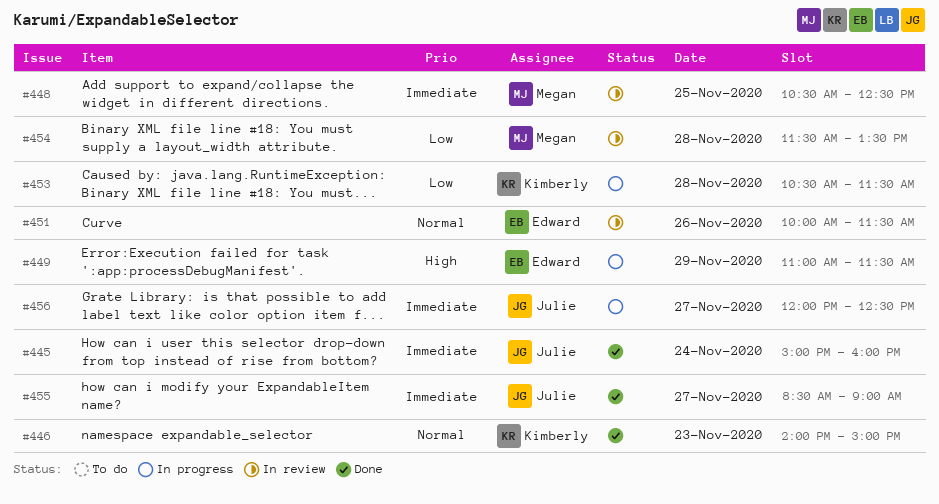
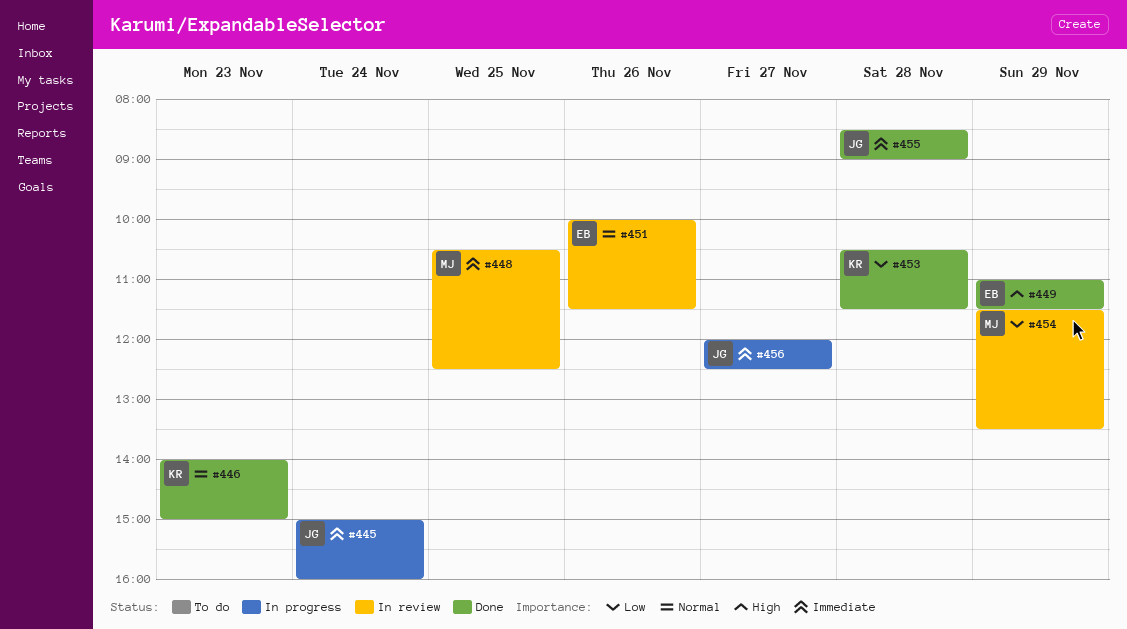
#445, status: Done -> In progress
#449, status: In progress -> Done
#453, status: In progress -> Done
#454, day: Nov 28 -> Nov 29
#455, day: Nov 27 -> Nov 28

